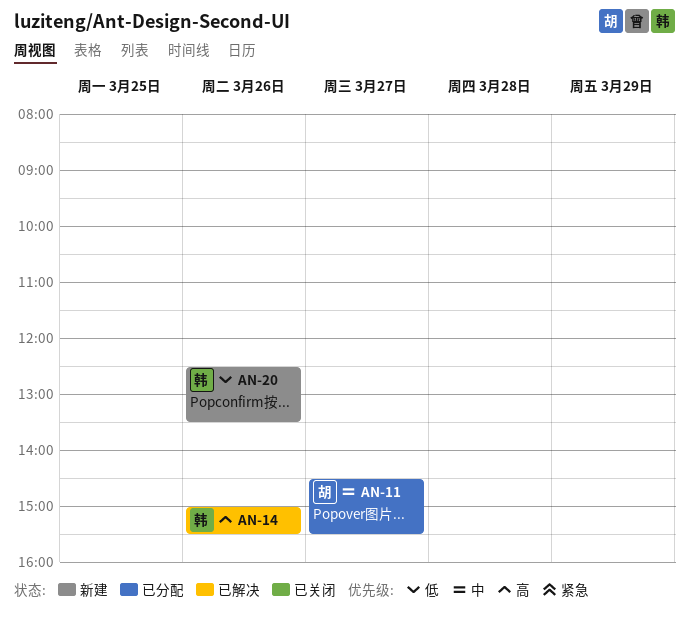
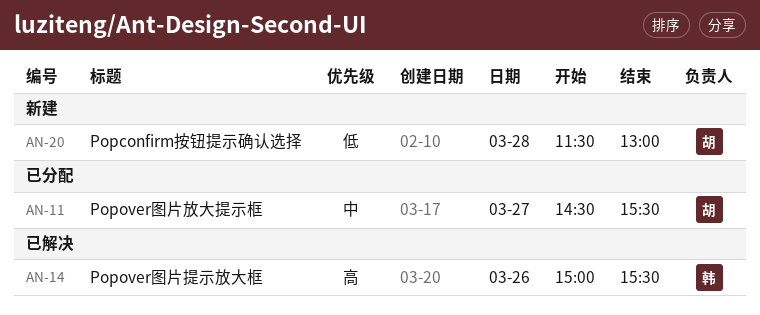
AN-20, owner: 韩 -> 胡
AN-20, day: Mar 26 -> Mar 28
AN-20, begins: 12:30 -> 11:30
AN-20, ends: 13:30 -> 13:00

